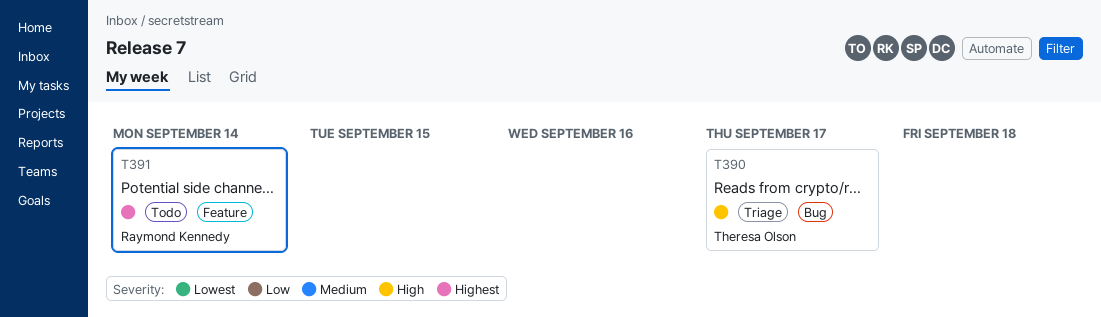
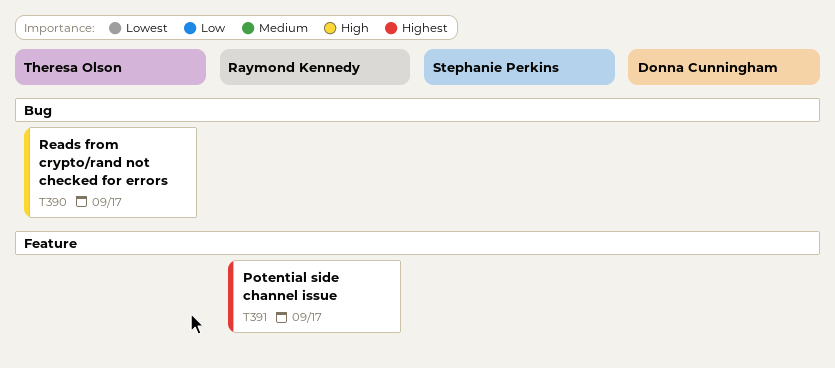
T391, due: Sep 14 -> Sep 17

